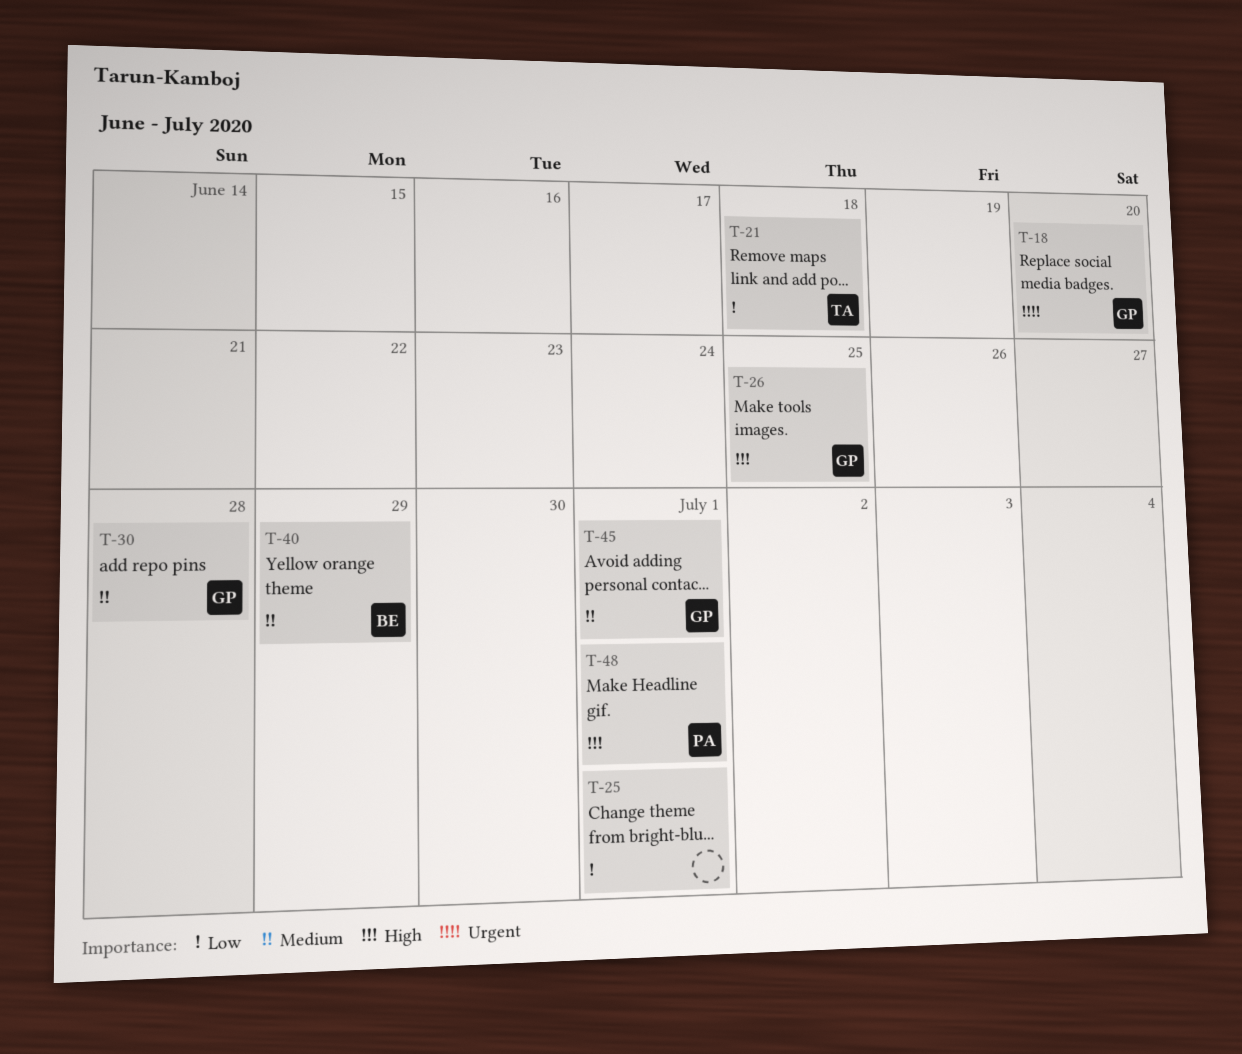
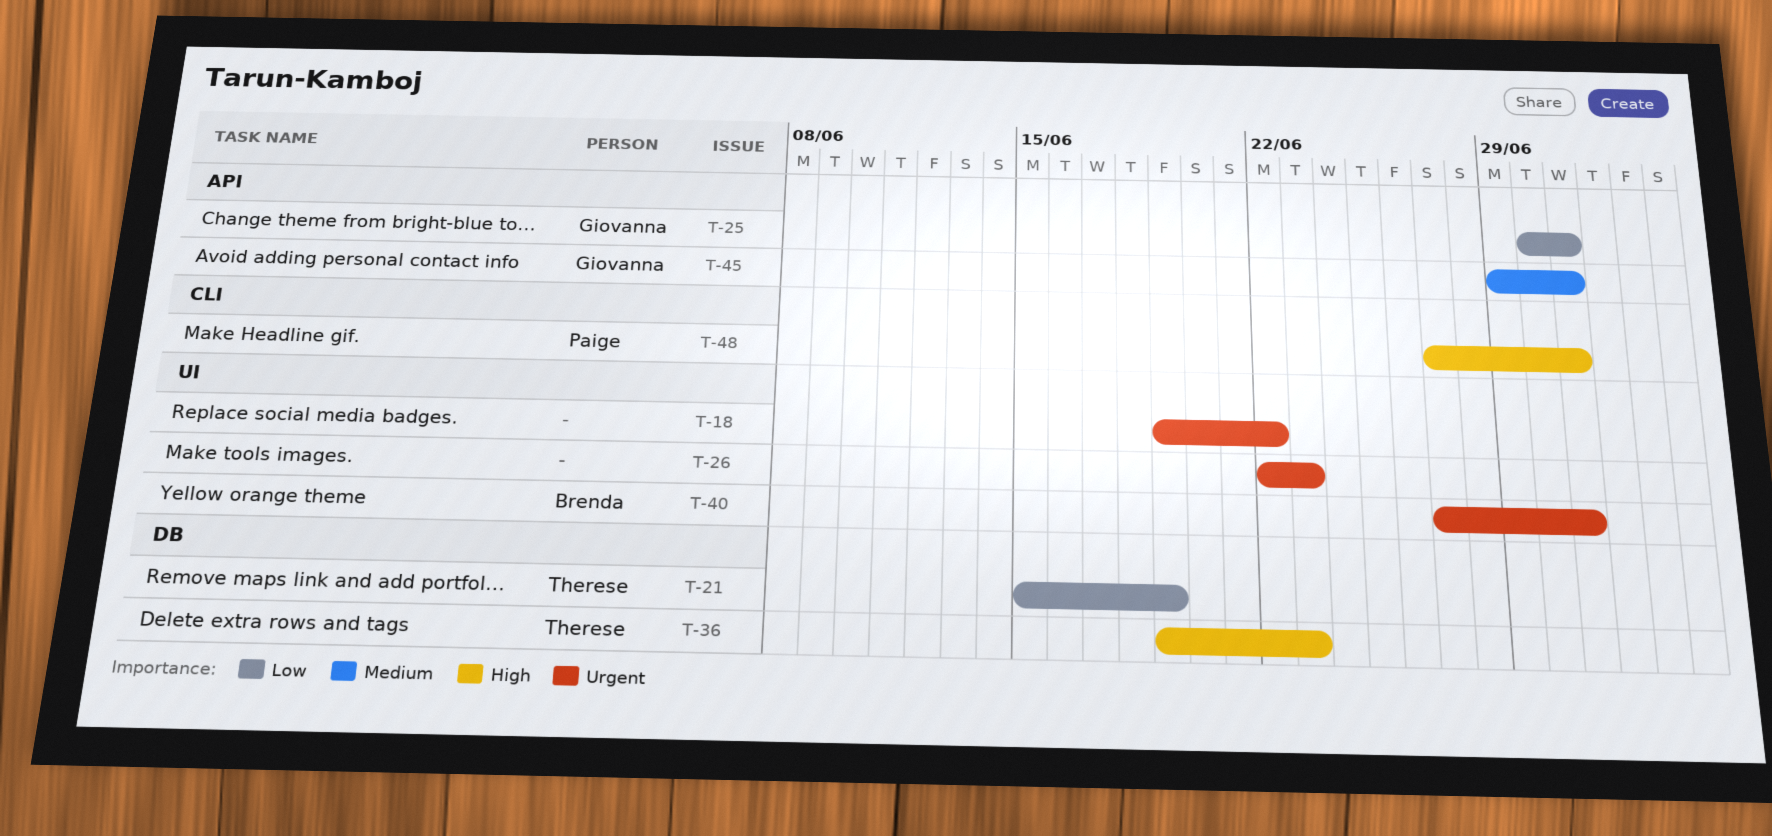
T-18, owner: Giovanna -> none
T-18, due: Jun 20 -> Jun 22
T-21, due: Jun 18 -> Jun 19
T-25, owner: none -> Giovanna
T-26, owner: Giovanna -> none
T-26, priority: High -> Urgent
T-26, due: Jun 25 -> Jun 23
T-30: present -> none
T-36: none -> present
T-40, priority: Medium -> Urgent
T-40, due: Jun 29 -> Jul 1

